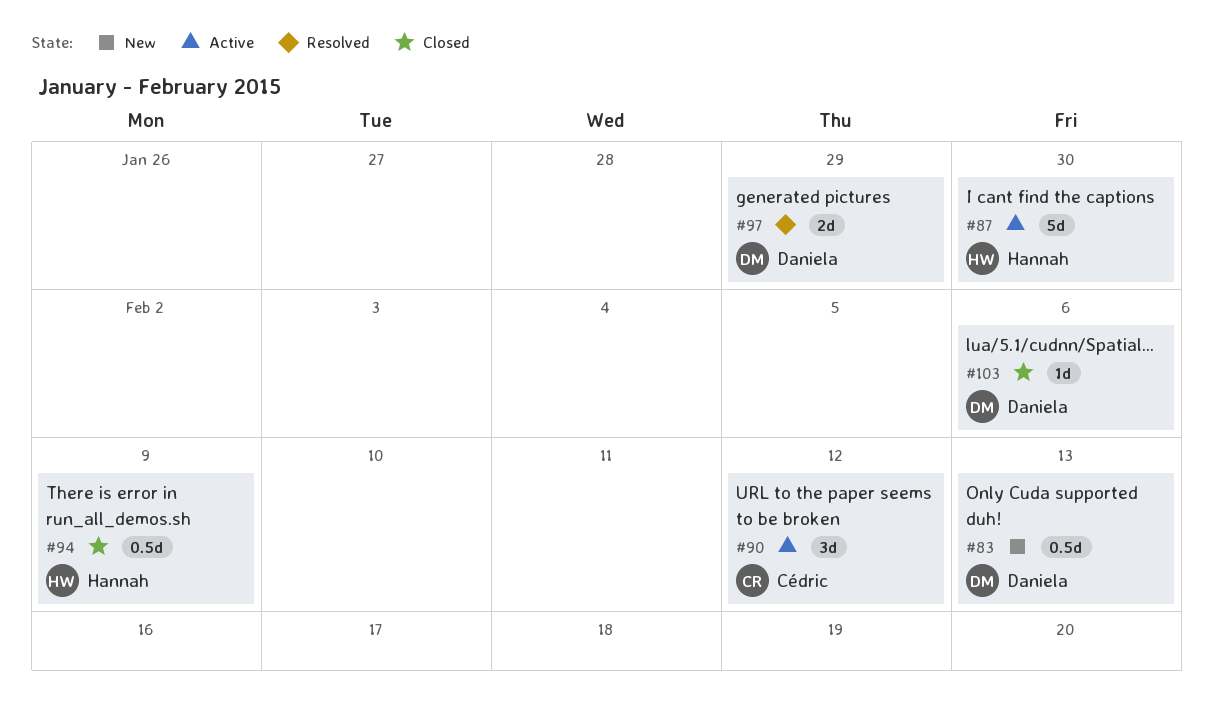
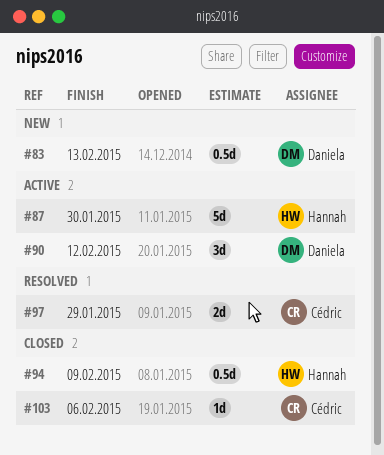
#90, owner: Cédric -> Daniela
#97, owner: Daniela -> Cédric
#103, owner: Daniela -> Cédric

